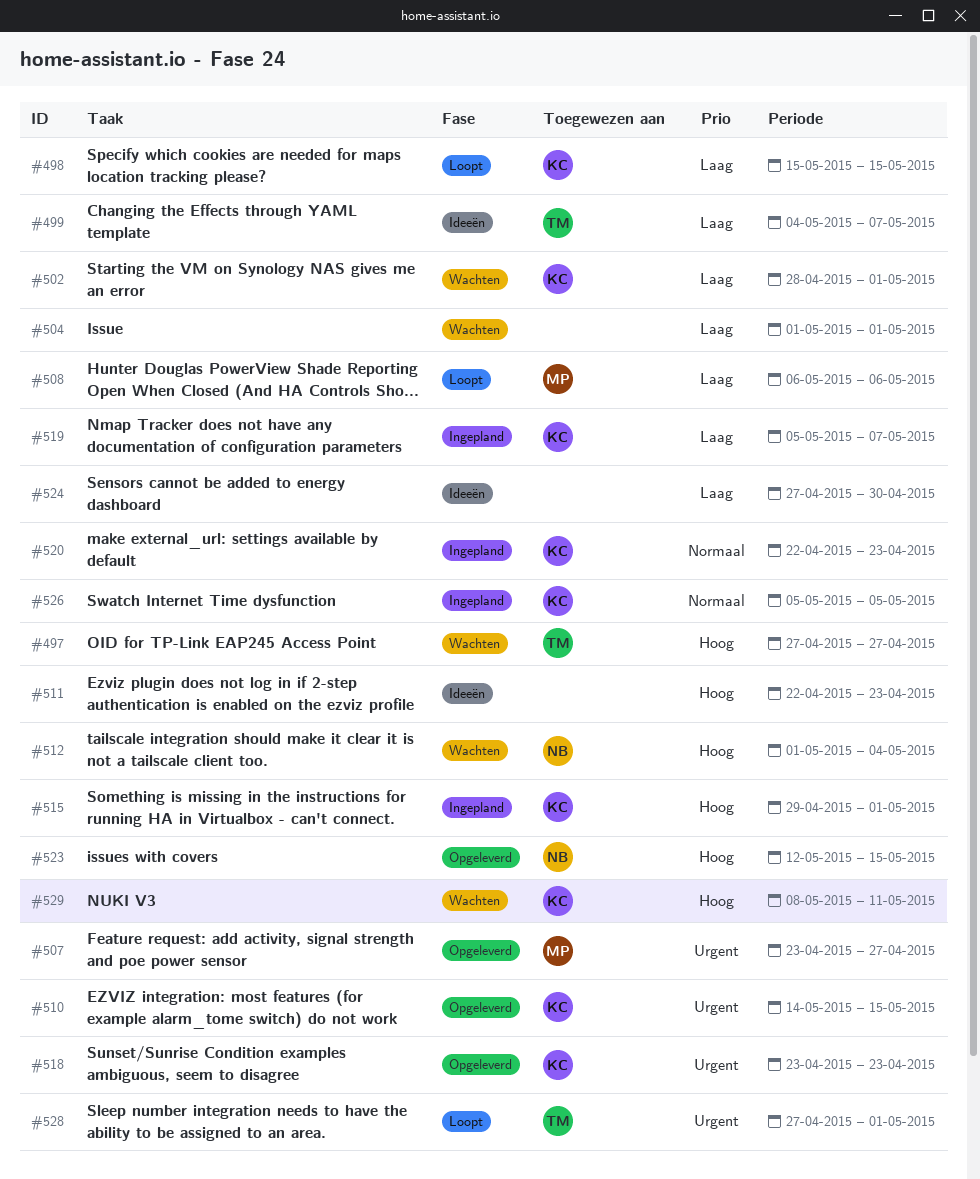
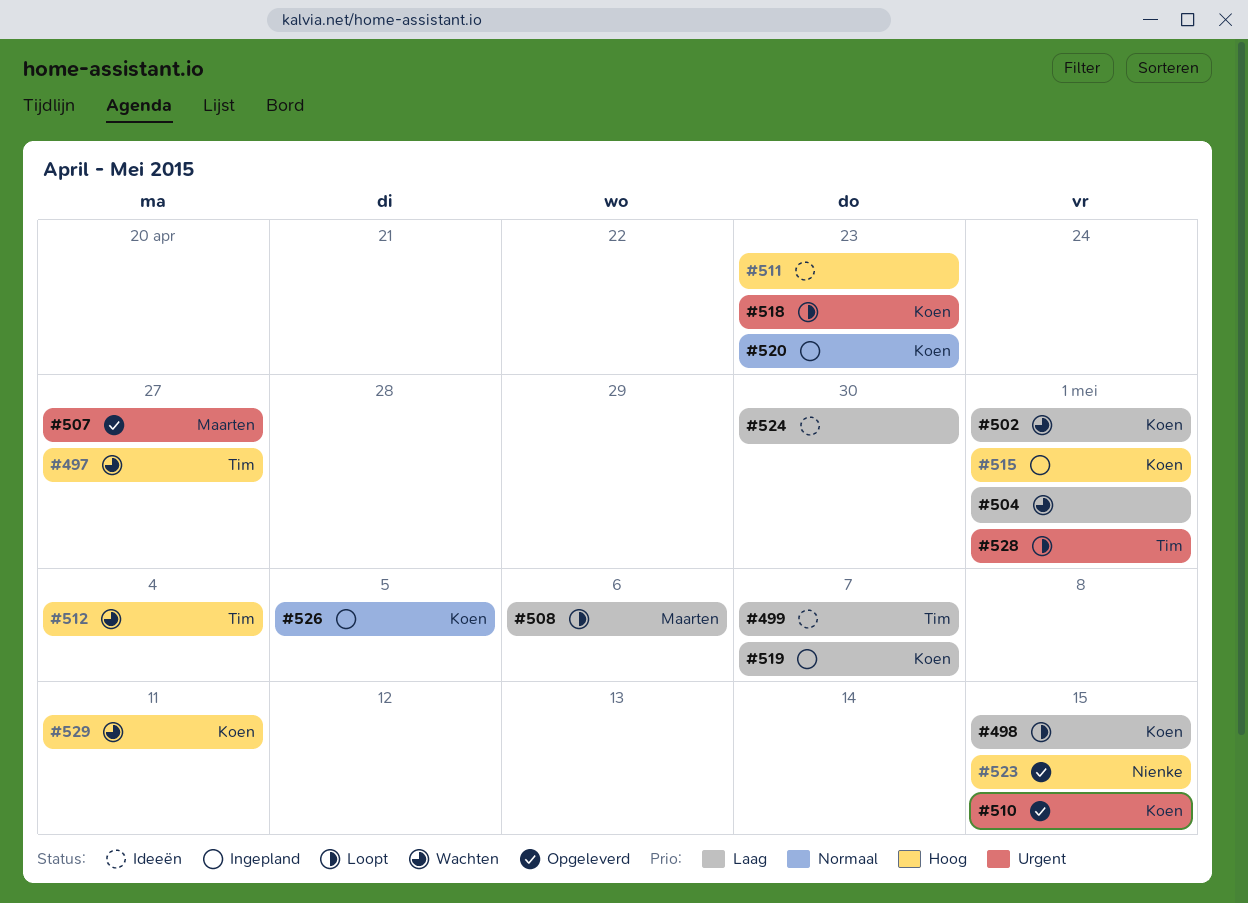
#512, owner: Nienke -> Tim
#518, status: Opgeleverd -> Loopt

